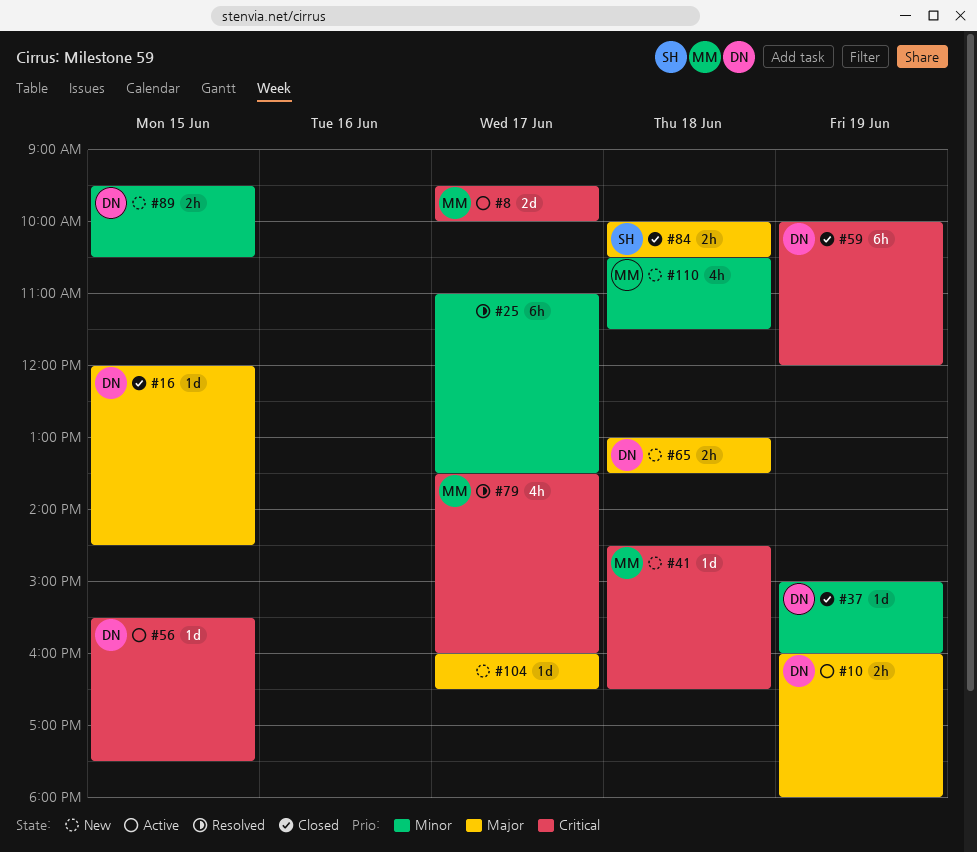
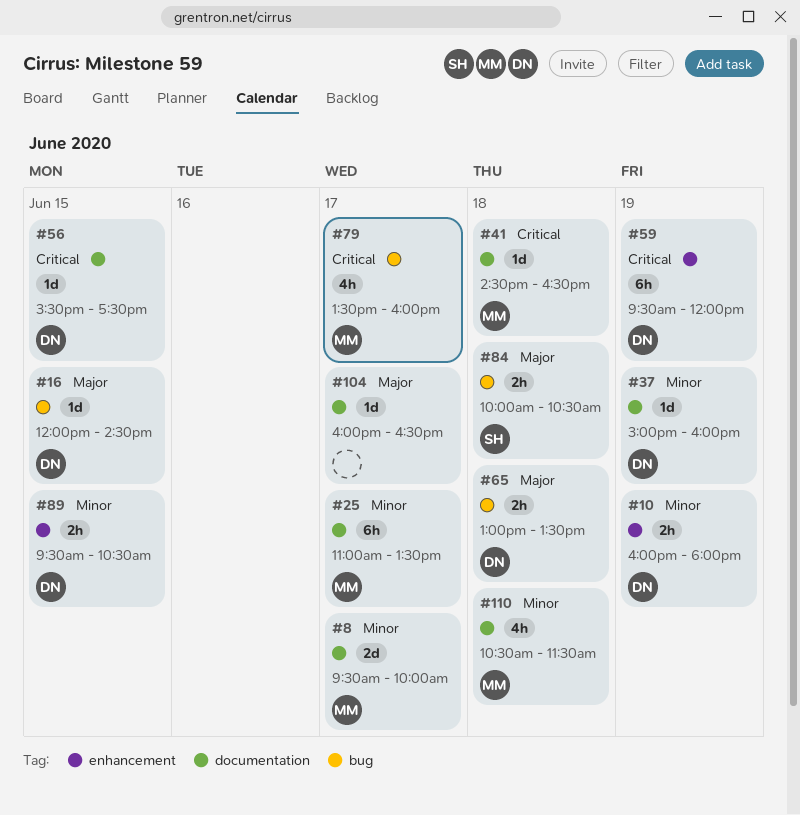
#8, priority: Critical -> Minor
#10, priority: Major -> Minor
#25, owner: none -> MM
#59, begins: 10:00 -> 09:30

